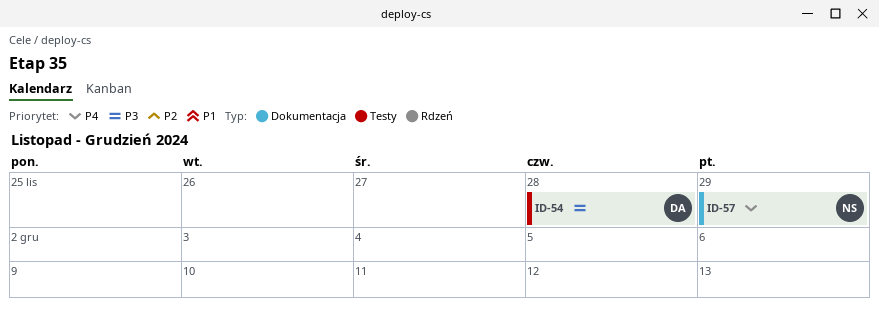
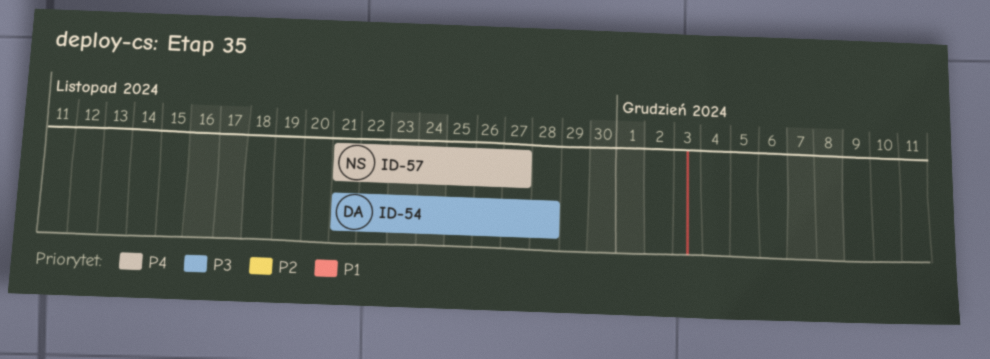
ID-57, due: Nov 29 -> Nov 27

